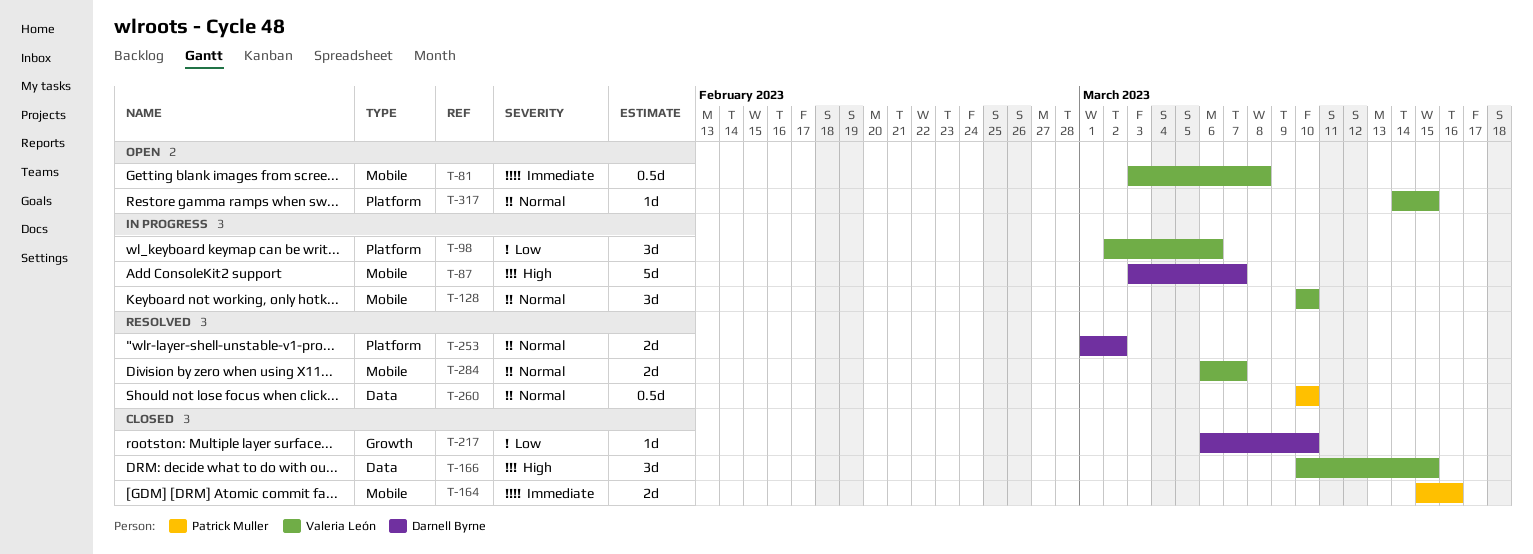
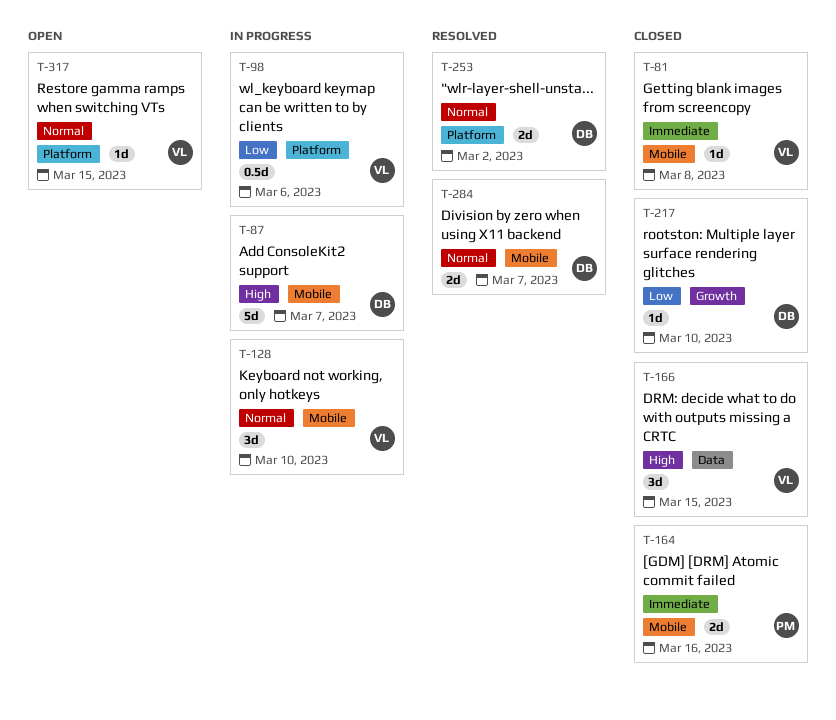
T-81, status: Open -> Closed
T-81, estimate: 0.5d -> 1d
T-98, estimate: 3d -> 0.5d
T-260: present -> none
T-284, owner: Valeria León -> Darnell Byrne

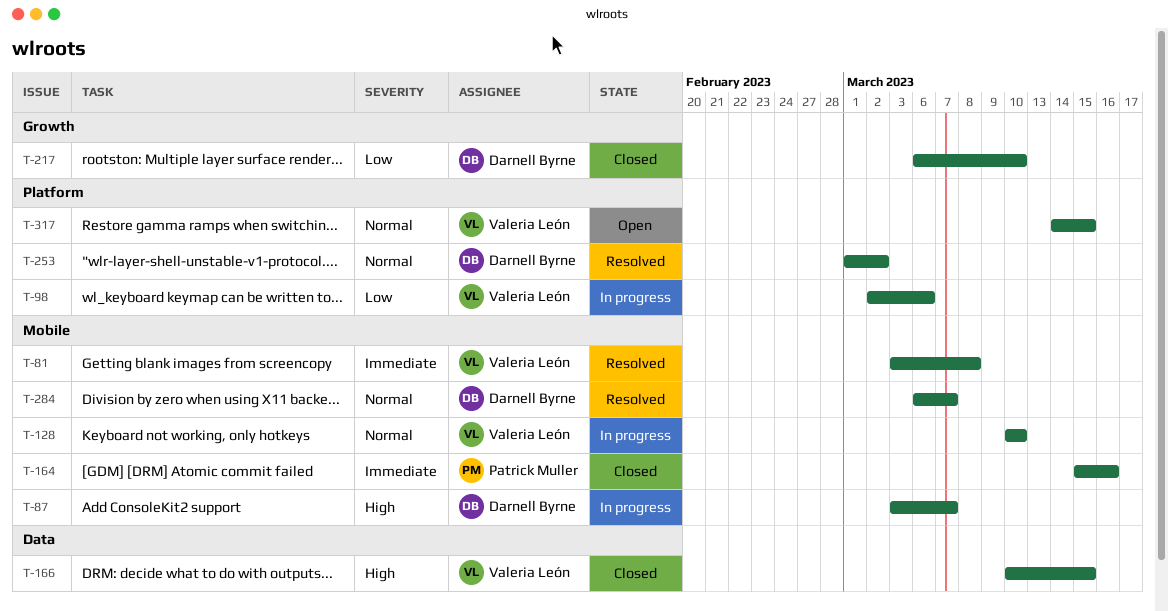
T-81, status: Closed -> Resolved

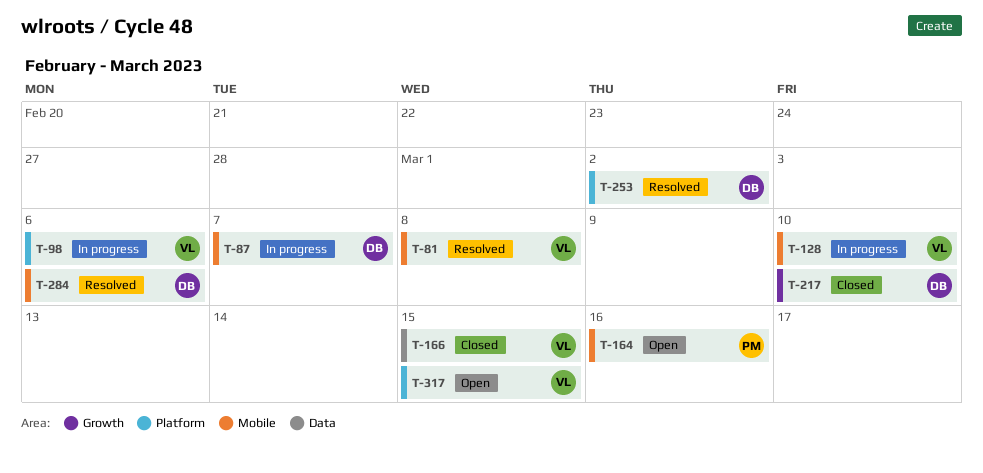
T-164, status: Closed -> Open
T-284, due: Mar 7 -> Mar 6

